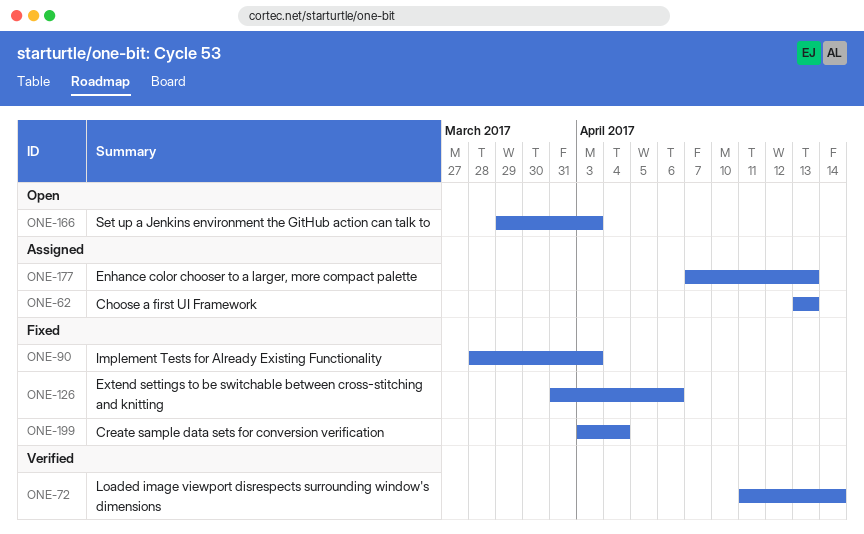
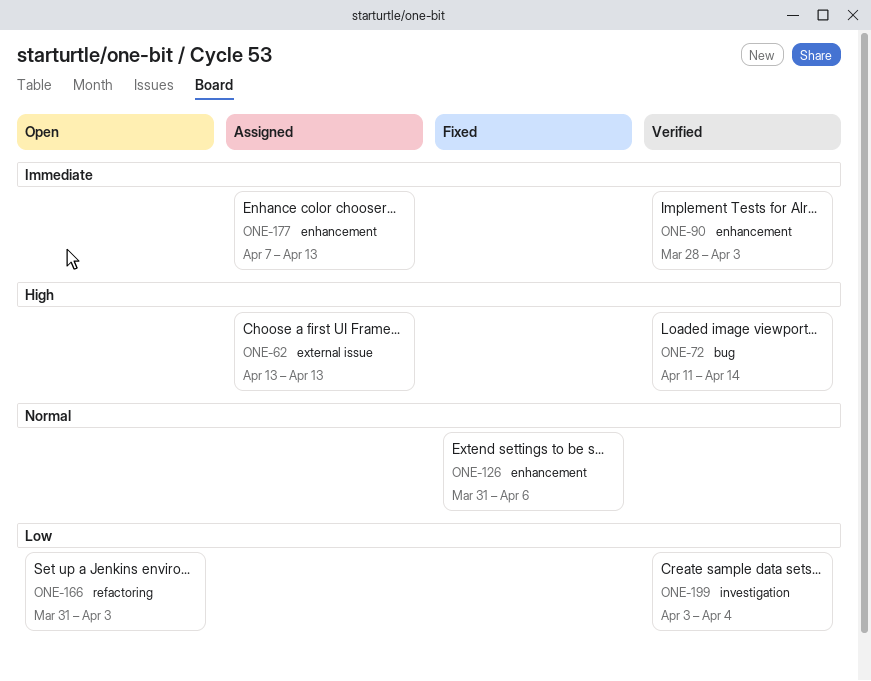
ONE-90, status: Fixed -> Verified
ONE-166, start: Mar 29 -> Mar 31
ONE-199, status: Fixed -> Verified

